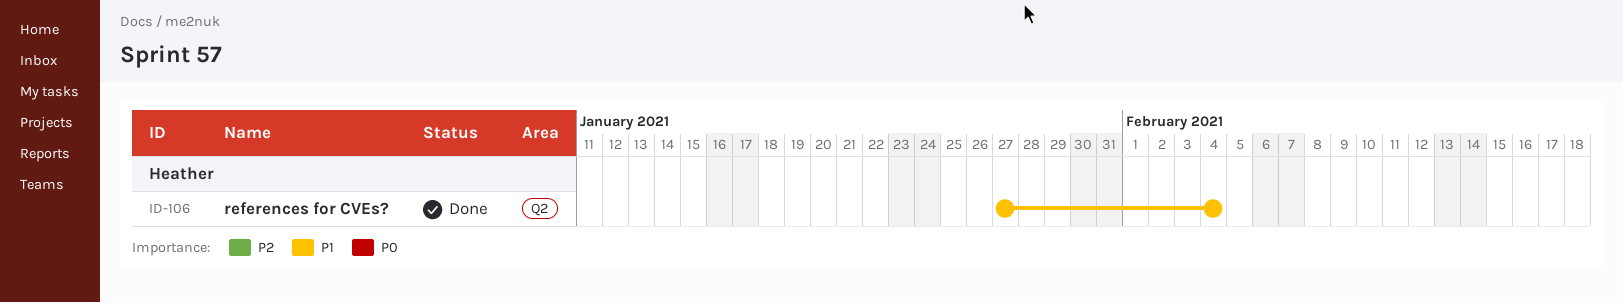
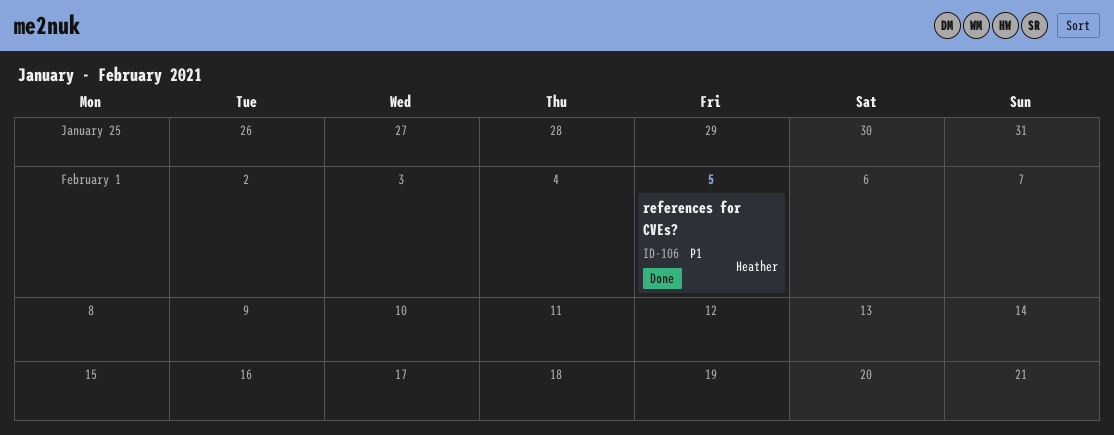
ID-106, due: Feb 4 -> Feb 5

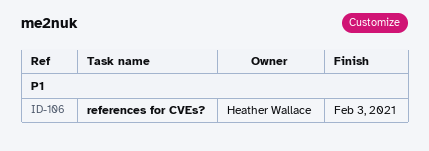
ID-106, due: Feb 5 -> Feb 3

